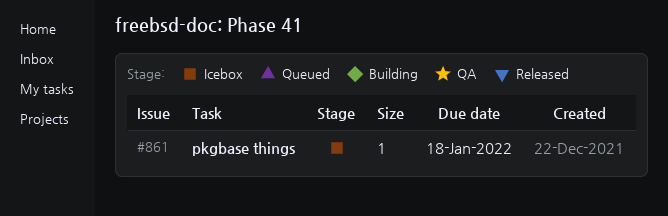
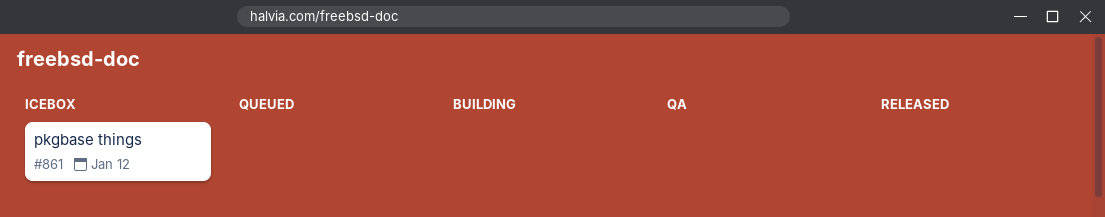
#861, due: Jan 18 -> Jan 12

